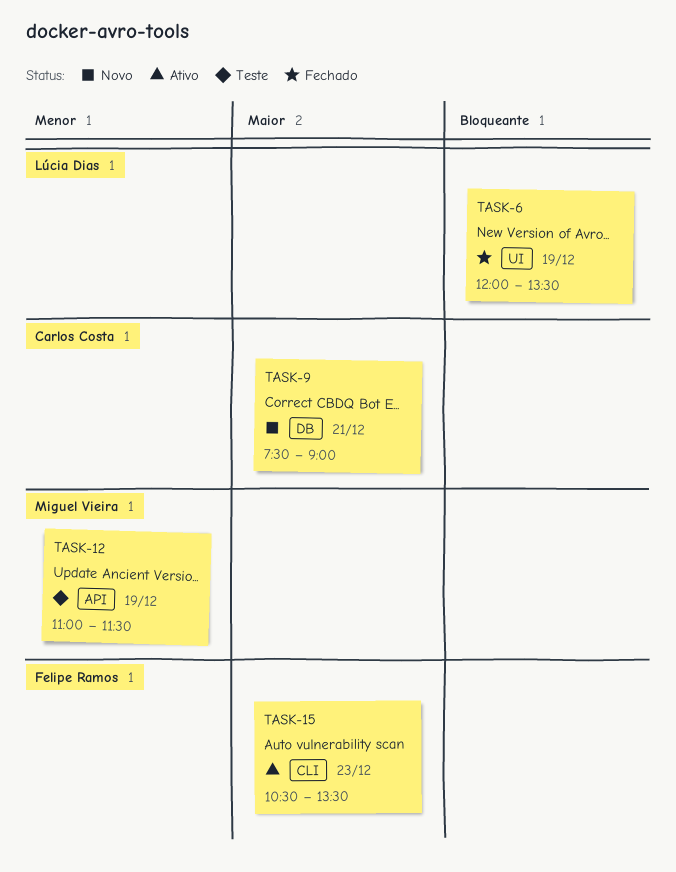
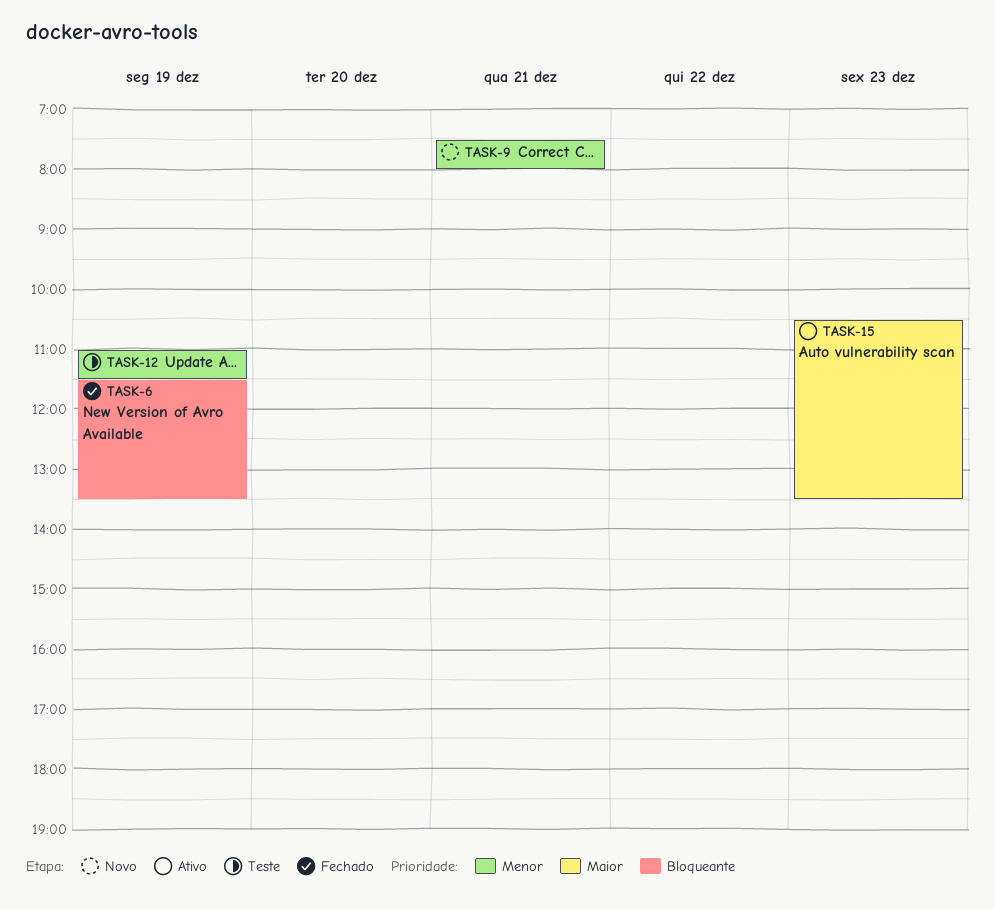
TASK-6, begins: 12:00 -> 11:30
TASK-9, priority: Maior -> Menor
TASK-9, ends: 09:00 -> 08:00

